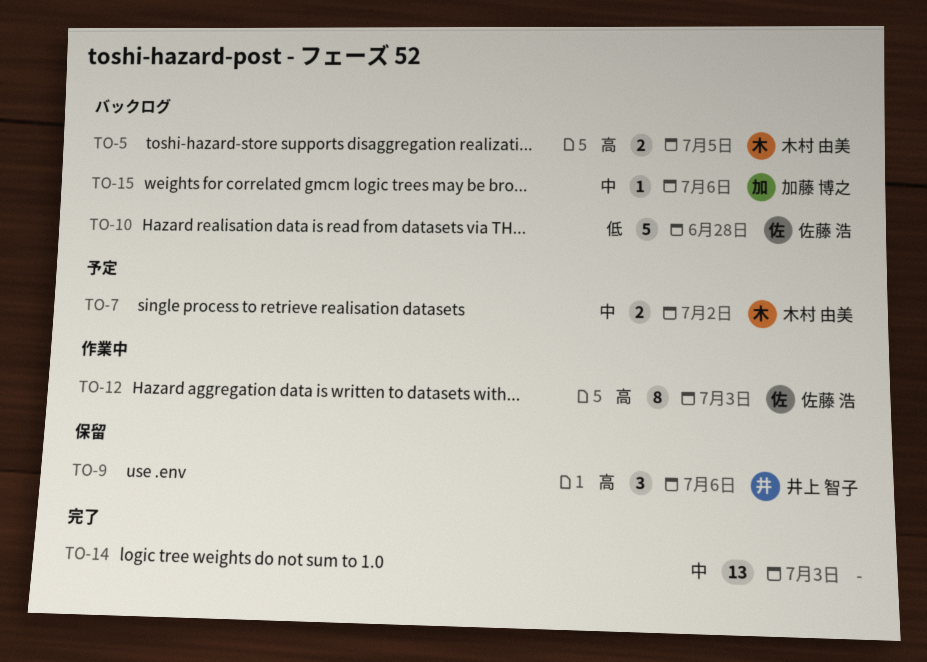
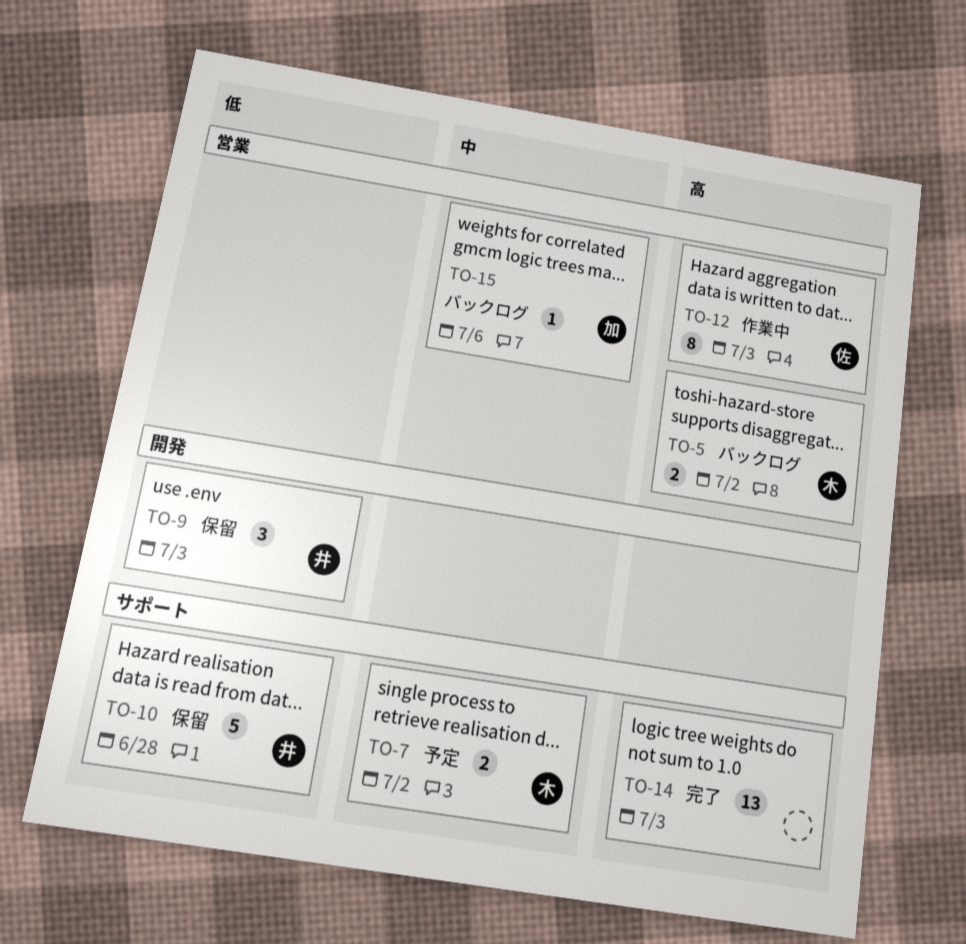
TO-5, due: Jul 5 -> Jul 2
TO-9, priority: 高 -> 低
TO-9, due: Jul 6 -> Jul 3
TO-10, status: バックログ -> 保留
TO-10, owner: 佐藤 浩 -> 井上 智子
TO-14, priority: 中 -> 高

